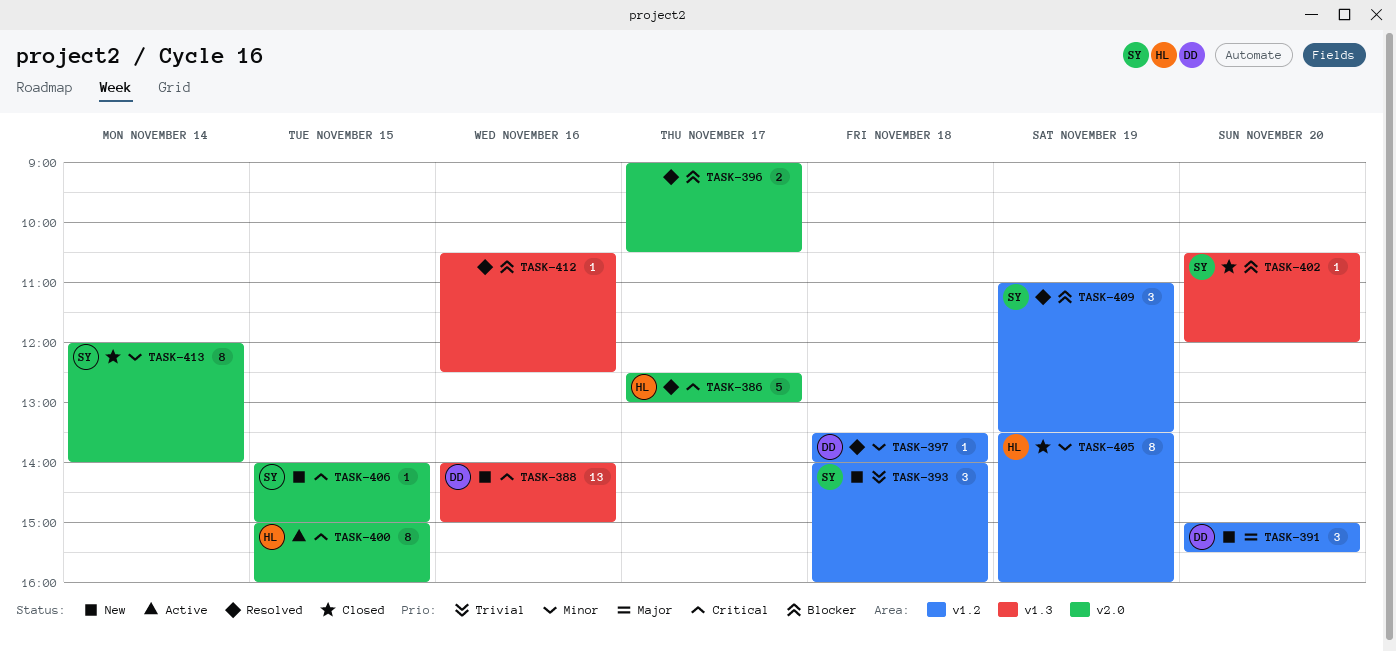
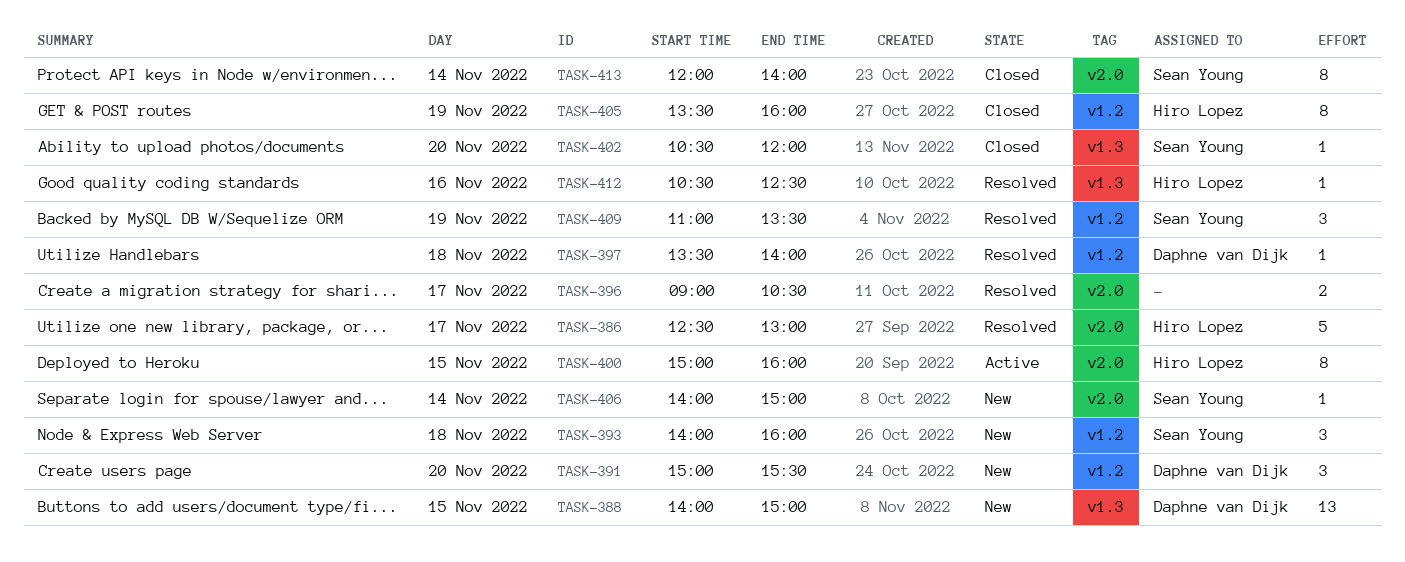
TASK-388, day: Nov 16 -> Nov 15
TASK-406, day: Nov 15 -> Nov 14
TASK-412, owner: none -> Hiro Lopez

